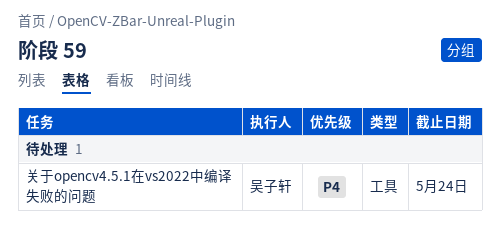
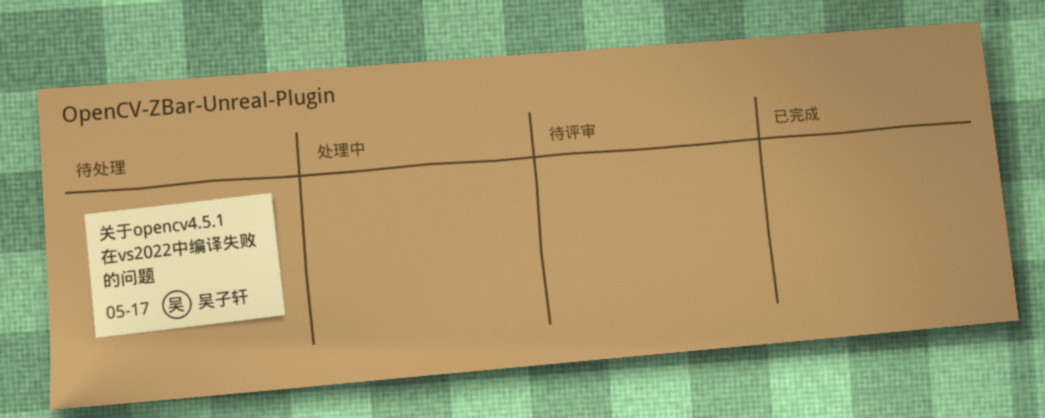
关于opencv4.5.1在vs2022中编译失败的问题, due: May 24 -> May 17

